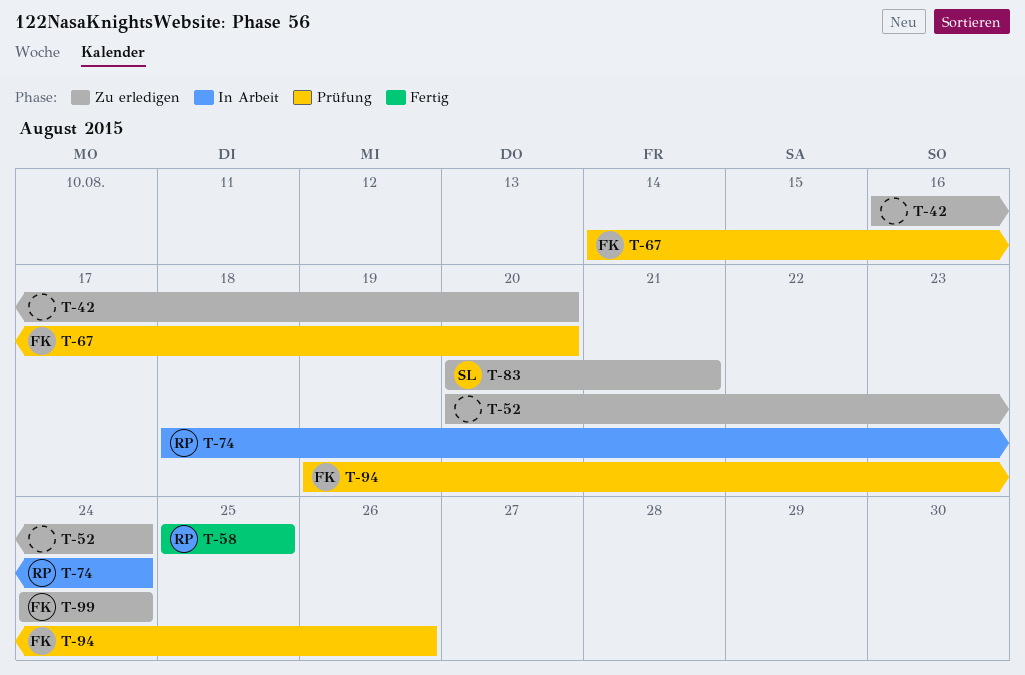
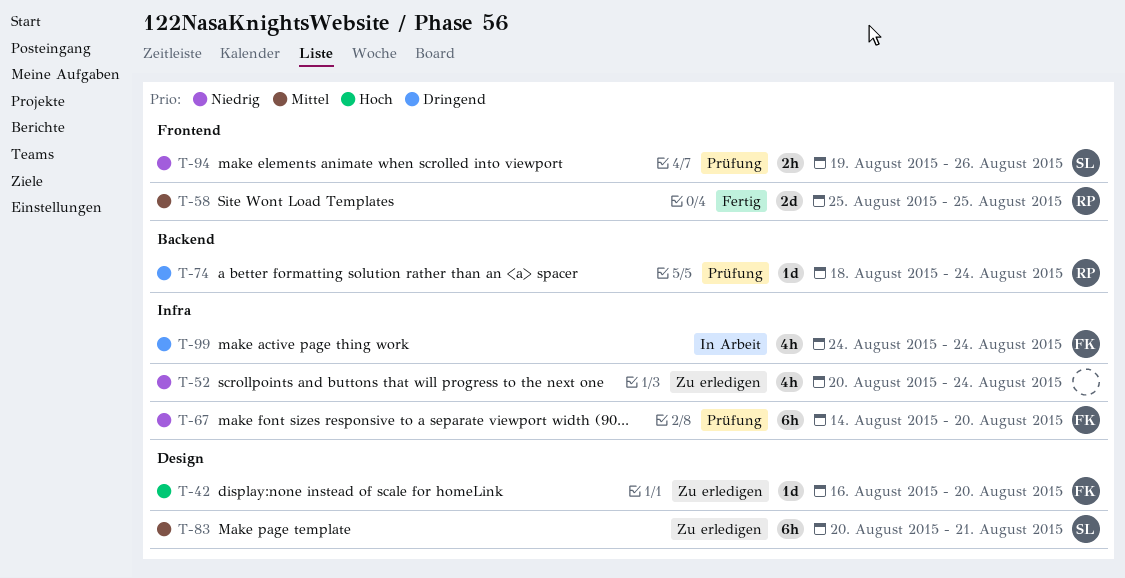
T-42, owner: none -> FK
T-74, status: In Arbeit -> Prüfung
T-94, owner: FK -> SL
T-99, status: Zu erledigen -> In Arbeit

